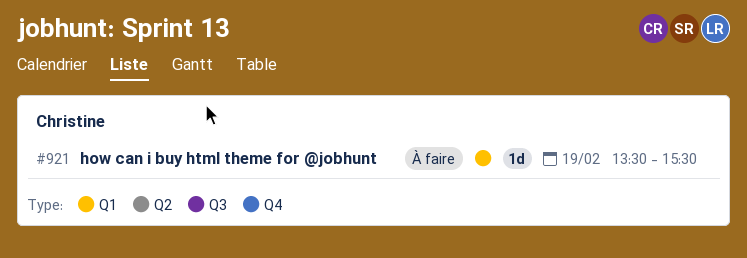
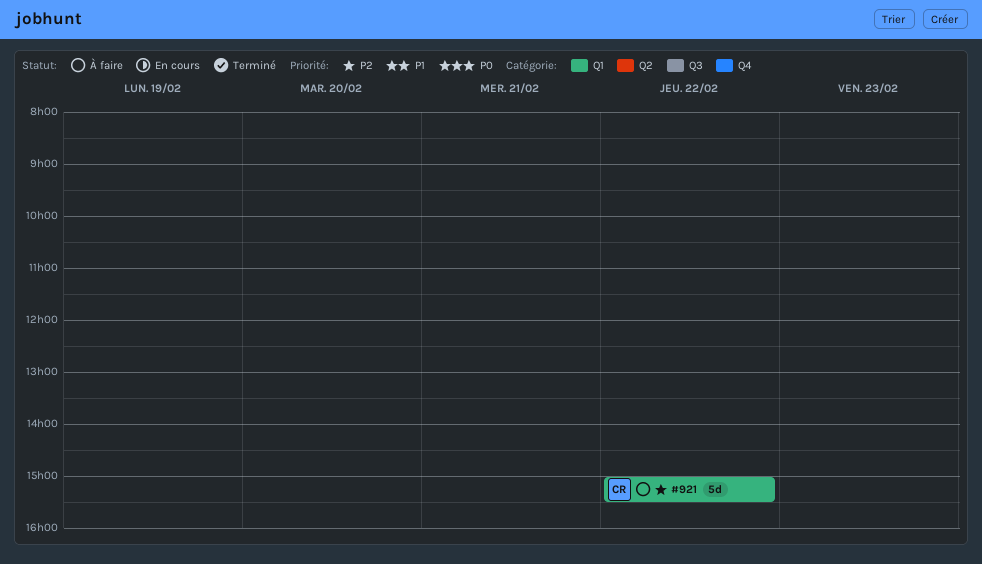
#921, estimate: 1d -> 5d
#921, day: Feb 19 -> Feb 22
#921, begins: 13:30 -> 15:00

